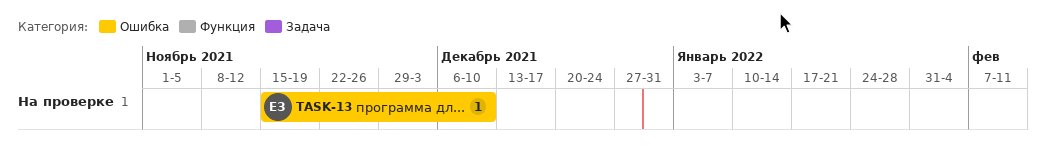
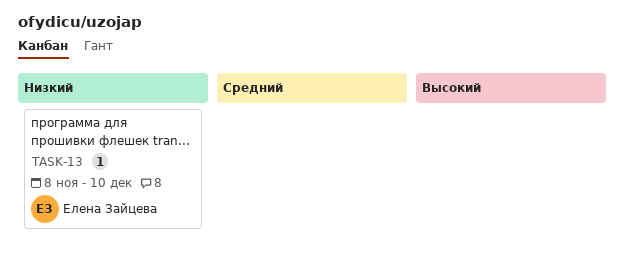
TASK-13, start: Nov 15 -> Nov 8

